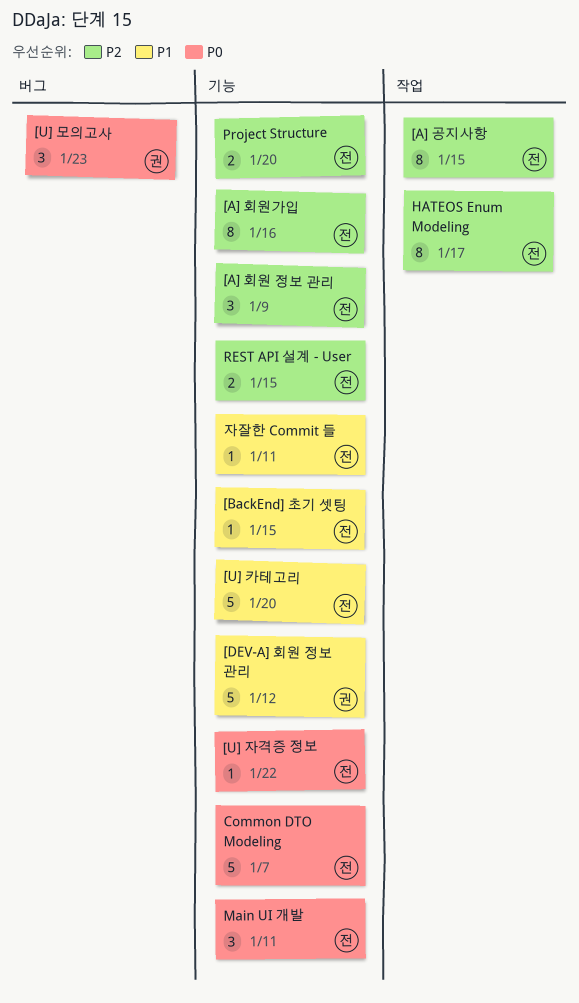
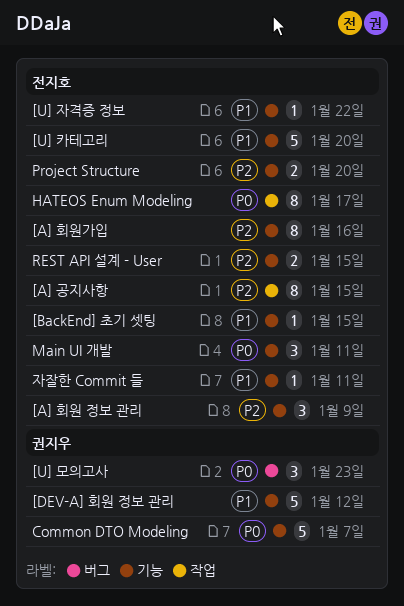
[U] 자격증 정보, priority: P0 -> P1
Common DTO Modeling, owner: 전지호 -> 권지우
HATEOS Enum Modeling, priority: P2 -> P0

